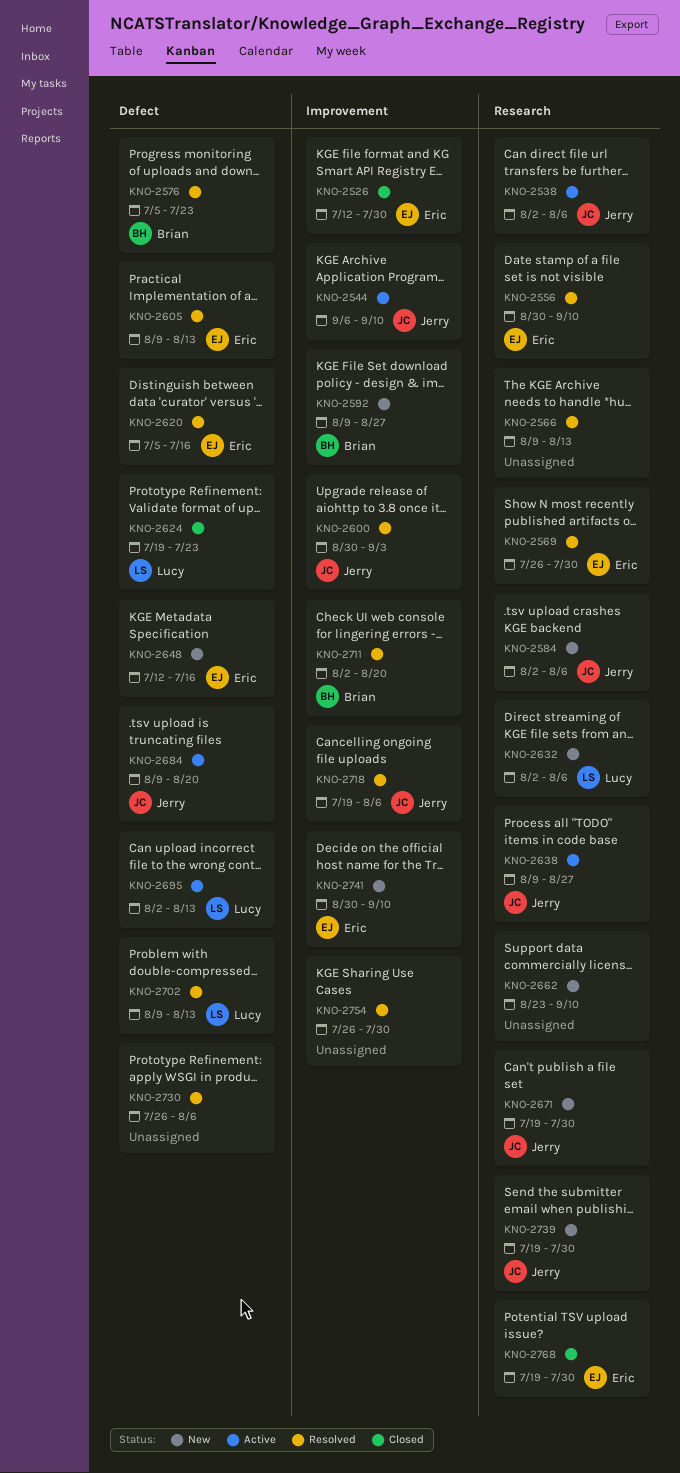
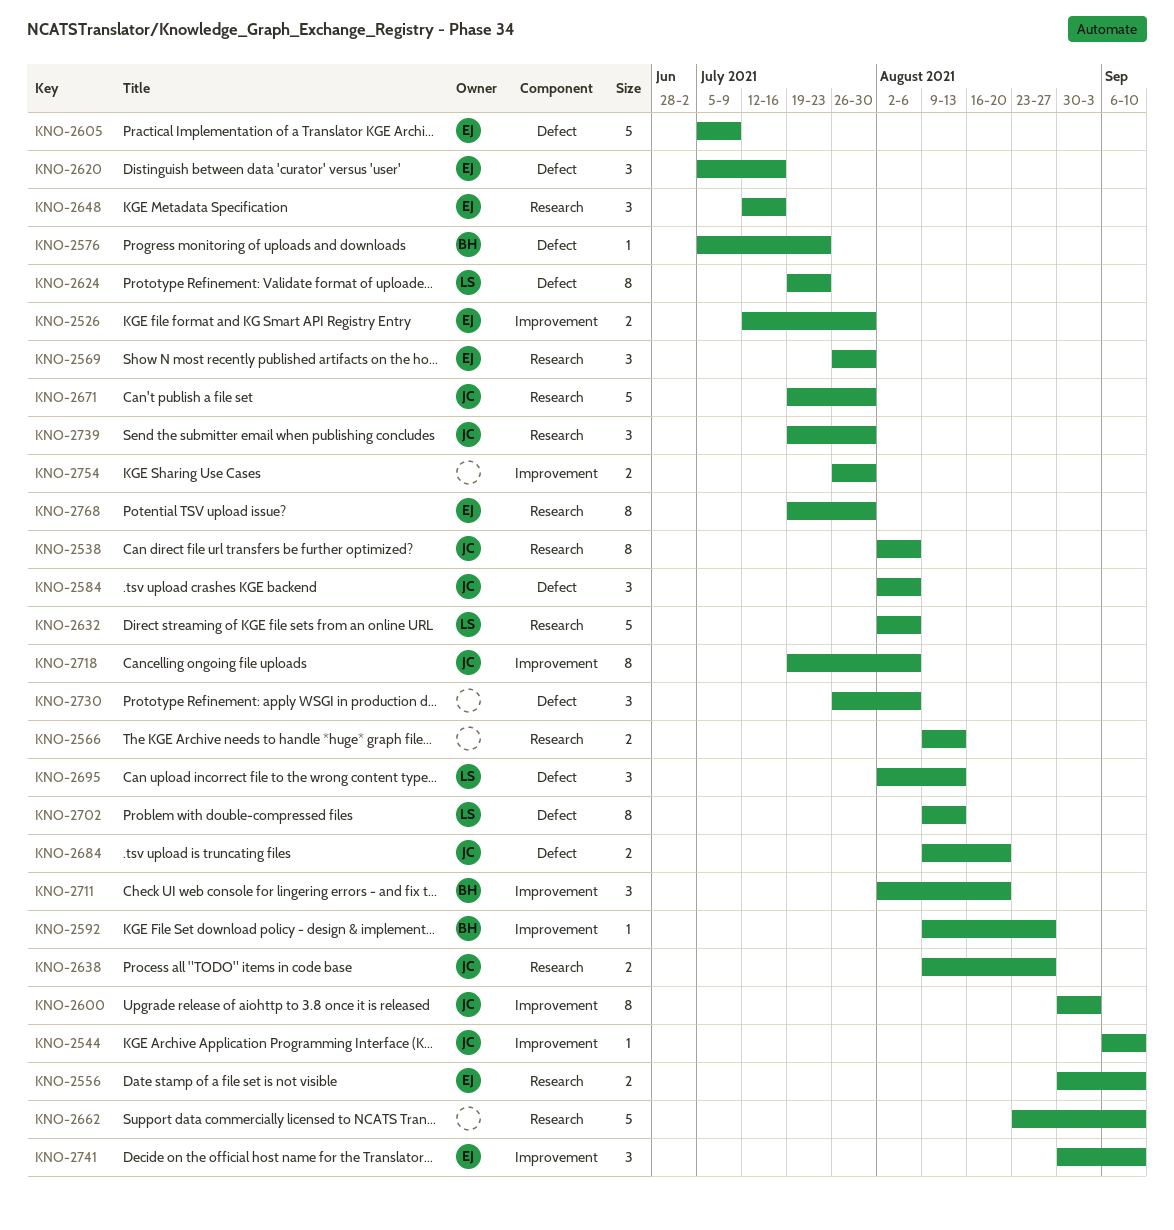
KNO-2584, label: Research -> Defect
KNO-2605, start: Aug 9 -> Jul 5
KNO-2605, due: Aug 13 -> Jul 9
KNO-2648, label: Defect -> Research

